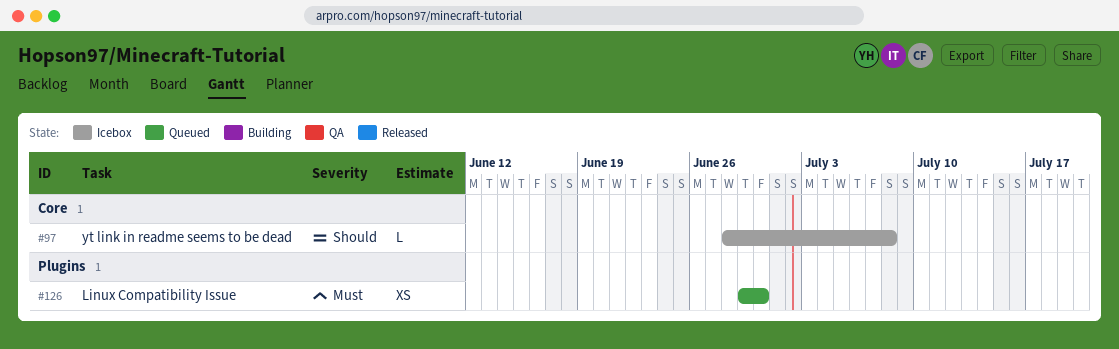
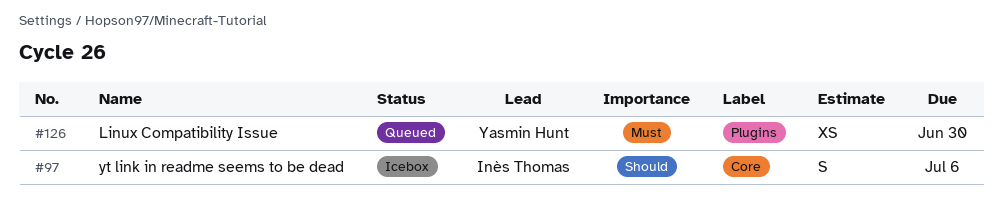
#97, estimate: L -> S
#97, due: Jul 8 -> Jul 6

